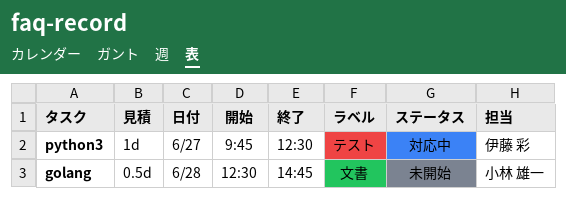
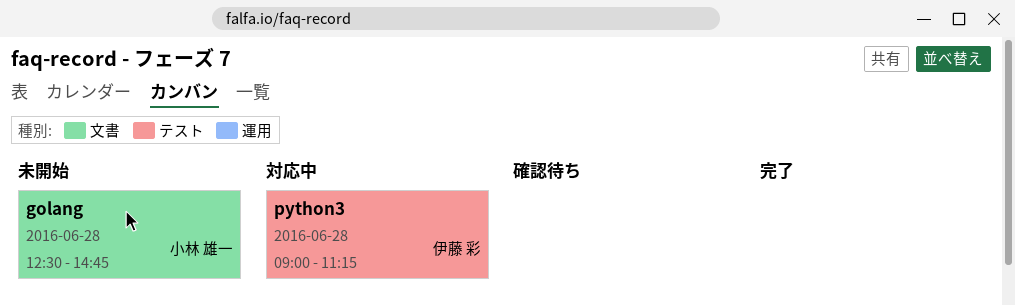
python3, day: Jun 27 -> Jun 28
python3, begins: 09:45 -> 09:00
python3, ends: 12:30 -> 11:15

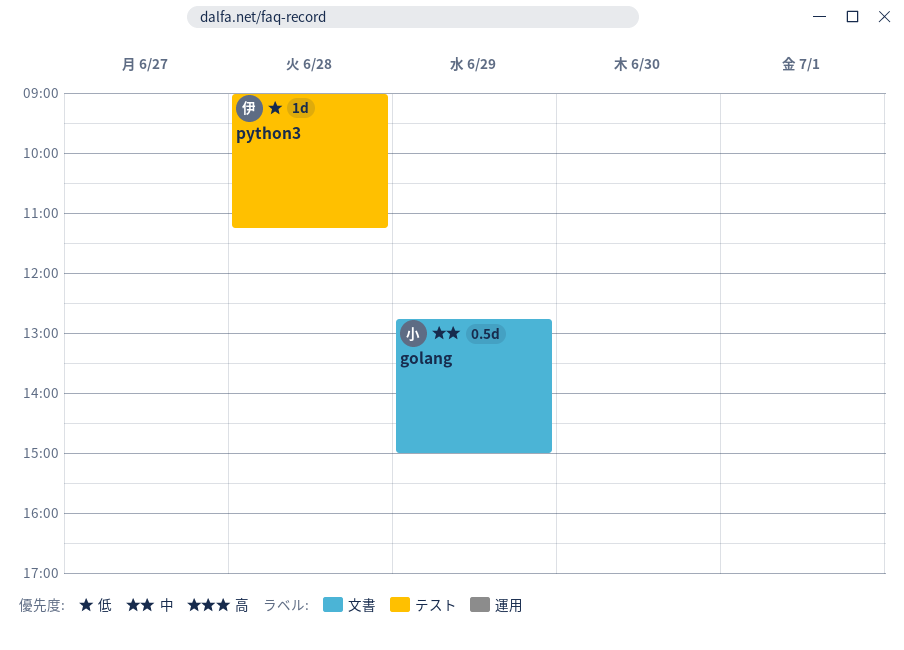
golang, day: Jun 28 -> Jun 29
golang, begins: 12:30 -> 12:45
golang, ends: 14:45 -> 15:00

